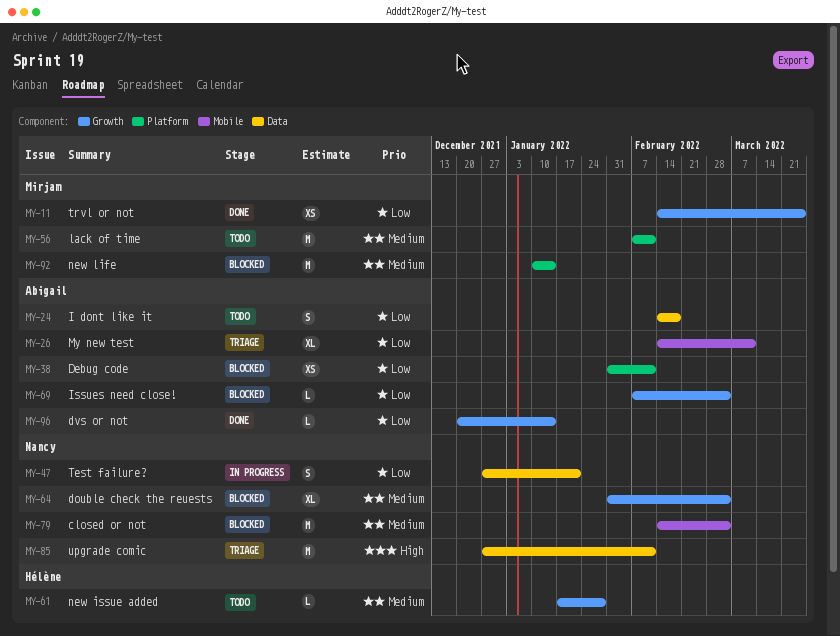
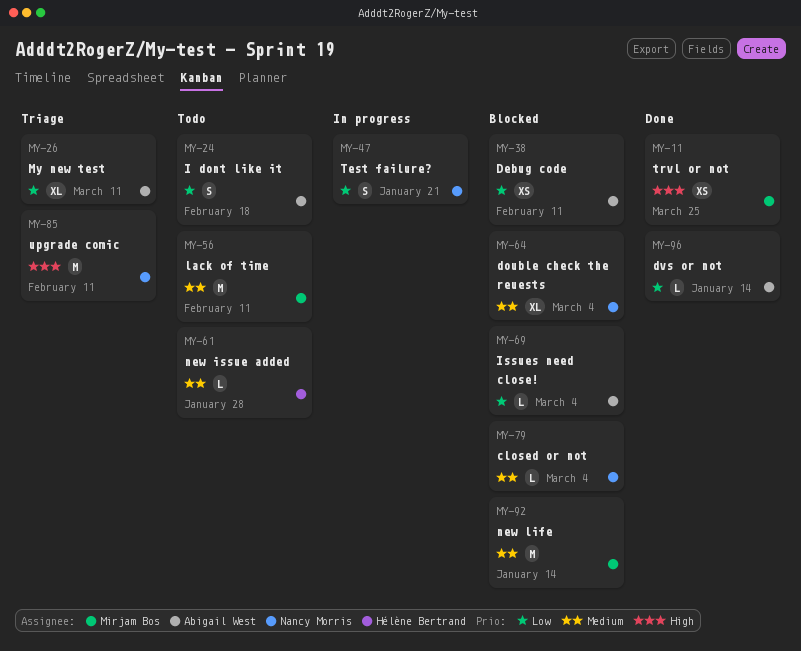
MY-11, priority: Low -> High
MY-79, estimate: M -> L

